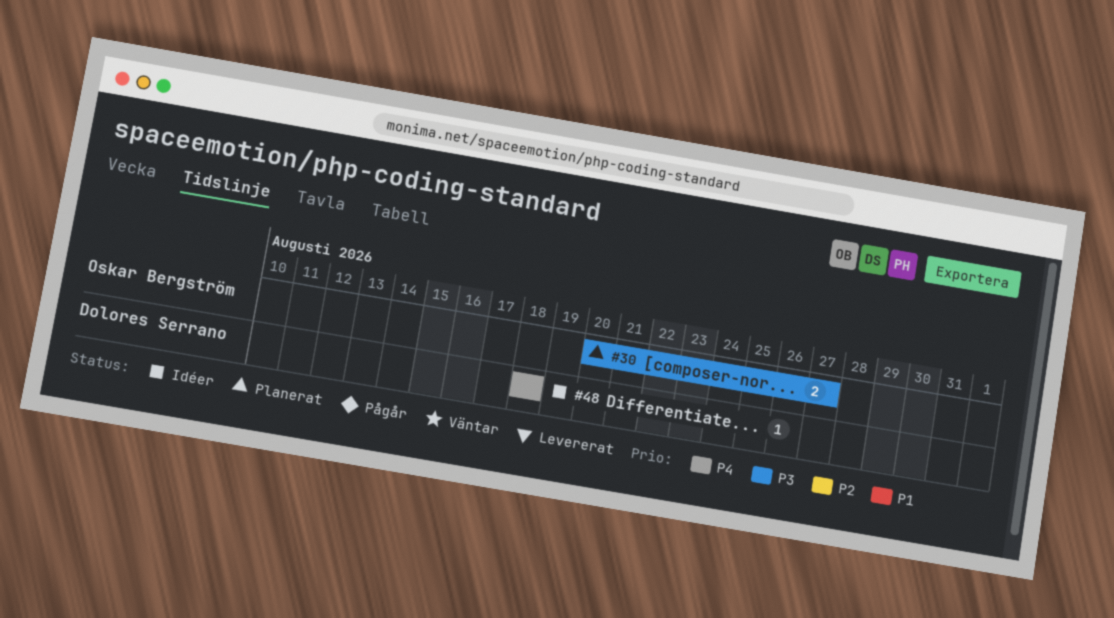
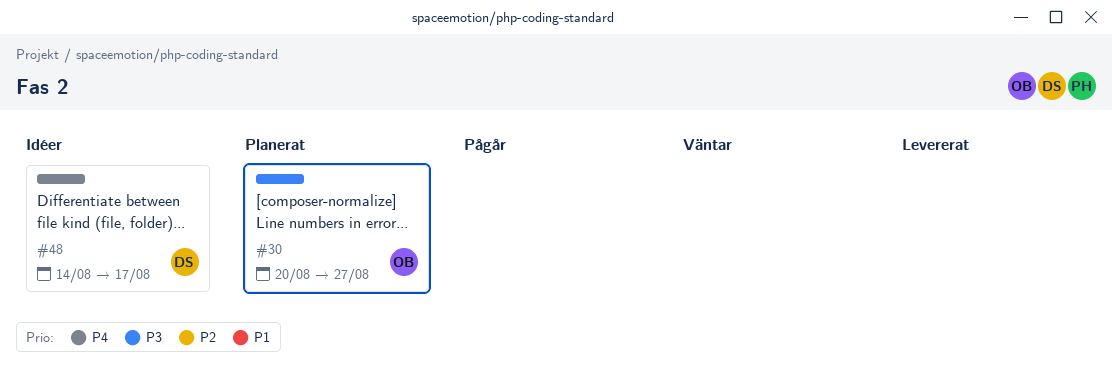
#48, start: Aug 18 -> Aug 14
#48, due: Aug 18 -> Aug 17

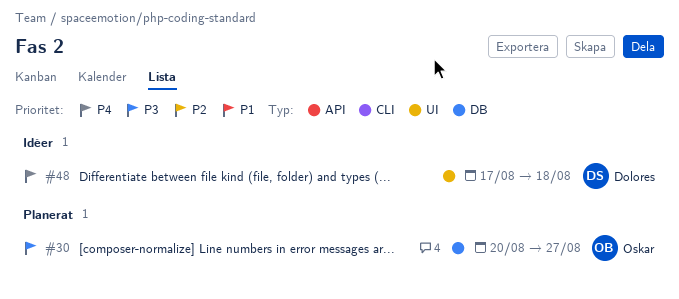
#48, start: Aug 14 -> Aug 17
#48, due: Aug 17 -> Aug 18

